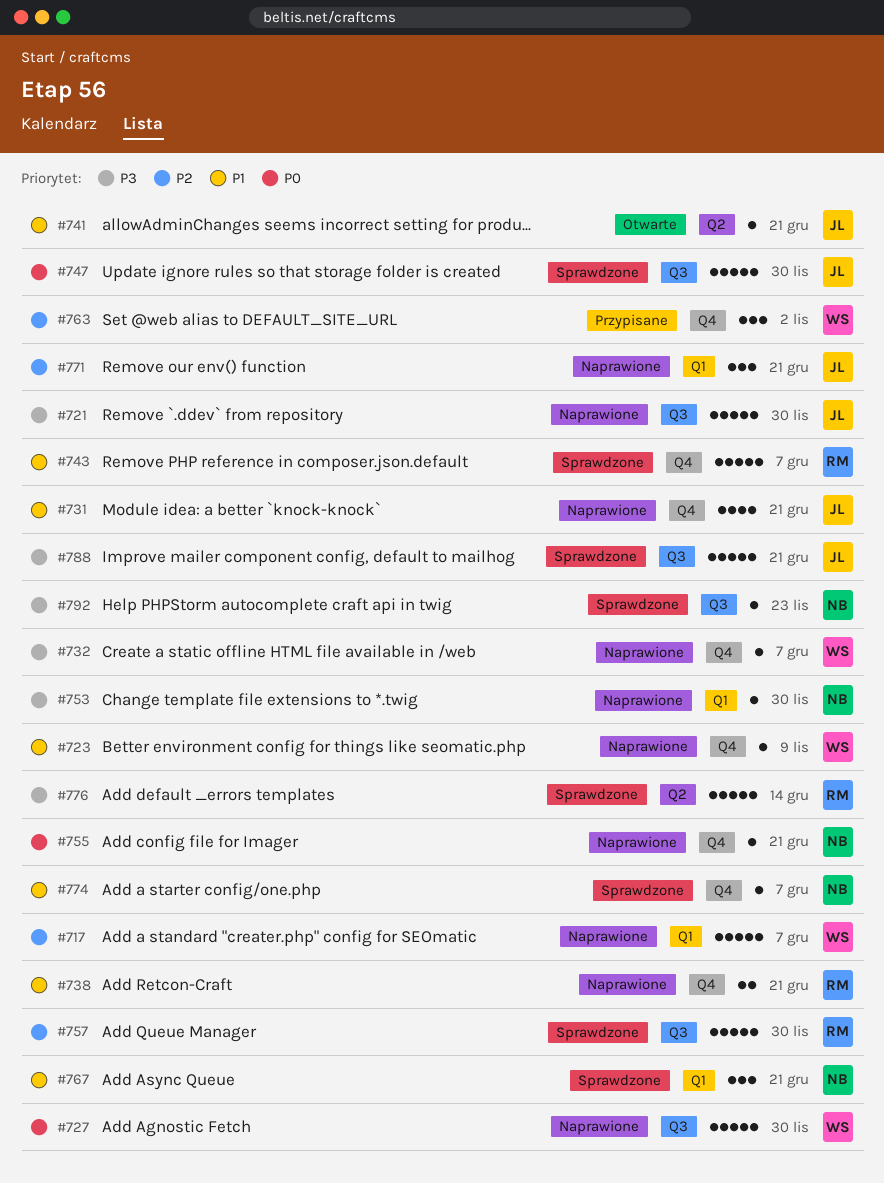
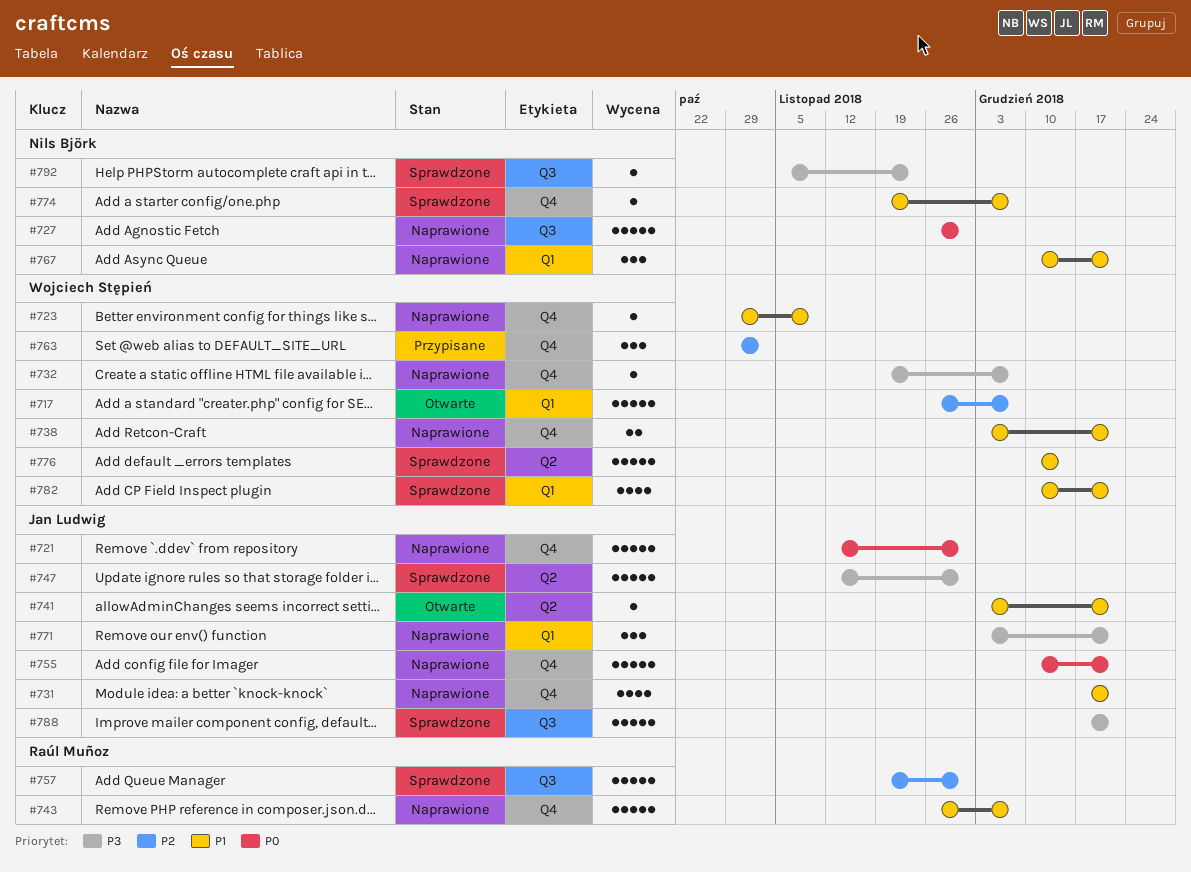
#717, status: Naprawione -> Otwarte
#721, priority: P3 -> P0
#721, label: Q3 -> Q4
#727, owner: Wojciech Stępień -> Nils Björk
#738, owner: Raúl Muñoz -> Wojciech Stępień
#743, status: Sprawdzone -> Naprawione
#747, priority: P0 -> P3
#747, label: Q3 -> Q2
#753: present -> none
#755, owner: Nils Björk -> Jan Ludwig
#755, estimate: 1 -> 5
#767, status: Sprawdzone -> Naprawione
#771, priority: P2 -> P3
#776, owner: Raúl Muñoz -> Wojciech Stępień
#776, priority: P3 -> P1
#782: none -> present

